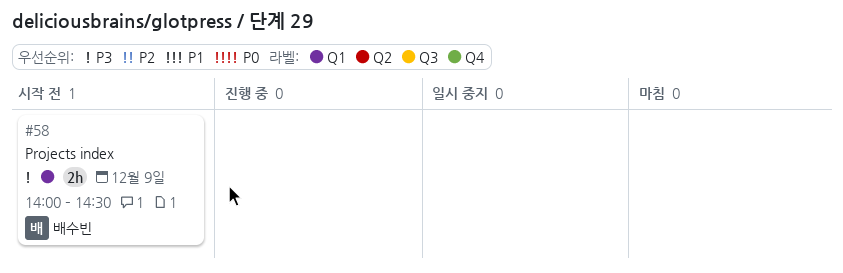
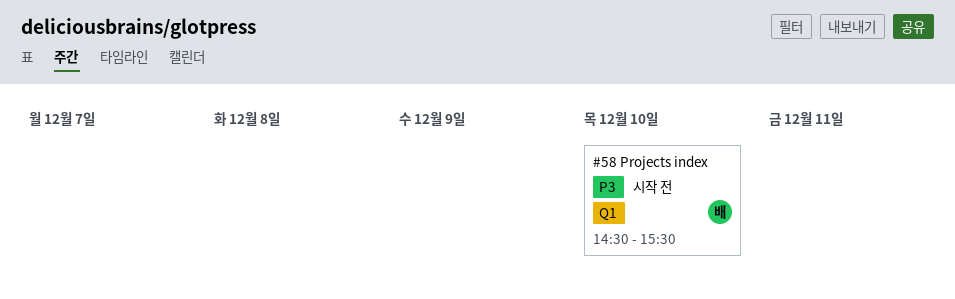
#58, day: Dec 9 -> Dec 10
#58, begins: 14:00 -> 14:30
#58, ends: 14:30 -> 15:30

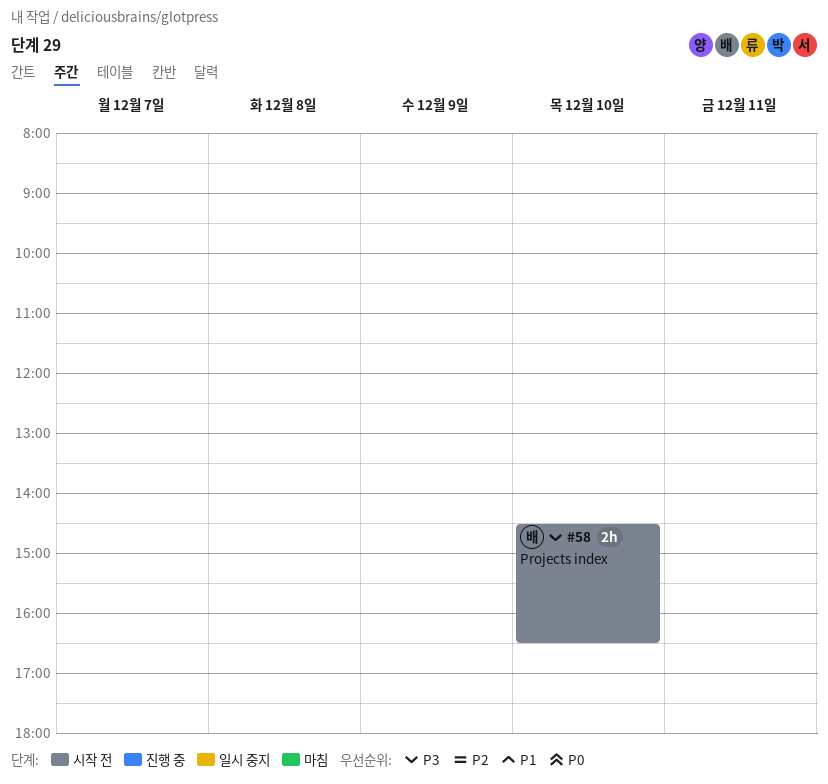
#58, ends: 15:30 -> 16:30

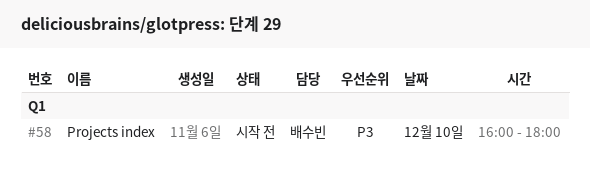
#58, begins: 14:30 -> 16:00
#58, ends: 16:30 -> 18:00

